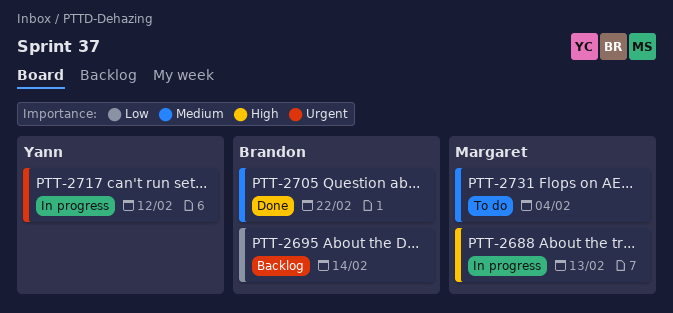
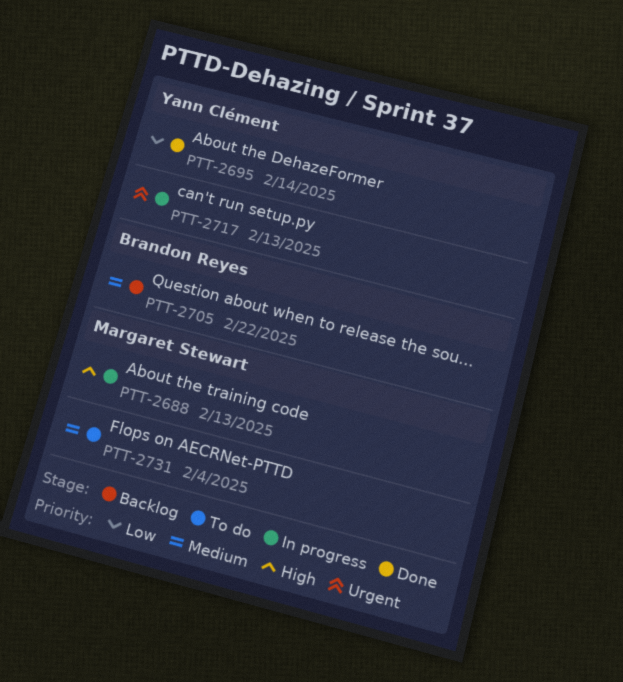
PTT-2695, status: Backlog -> Done
PTT-2695, owner: Brandon Reyes -> Yann Clément
PTT-2705, status: Done -> Backlog
PTT-2717, due: Feb 12 -> Feb 13

